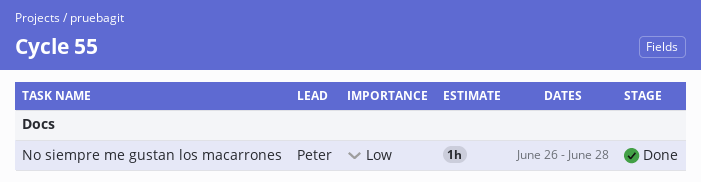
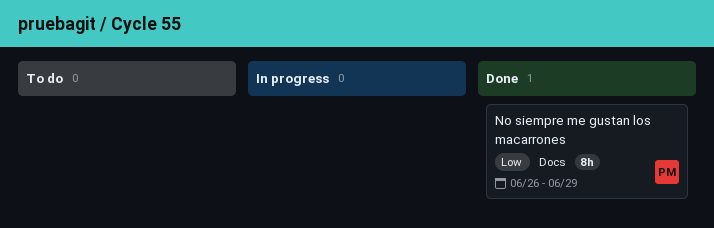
No siempre me gustan los macarrones, estimate: 1h -> 8h
No siempre me gustan los macarrones, due: Jun 28 -> Jun 29

